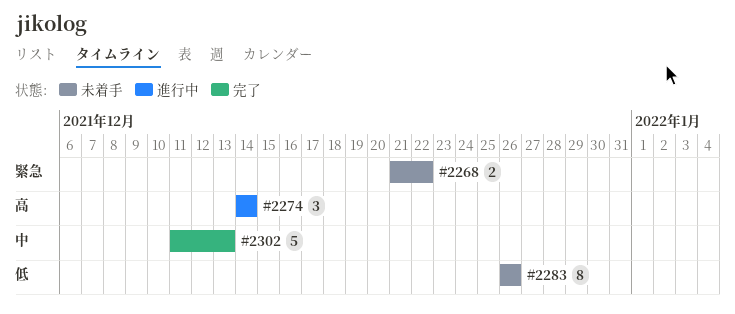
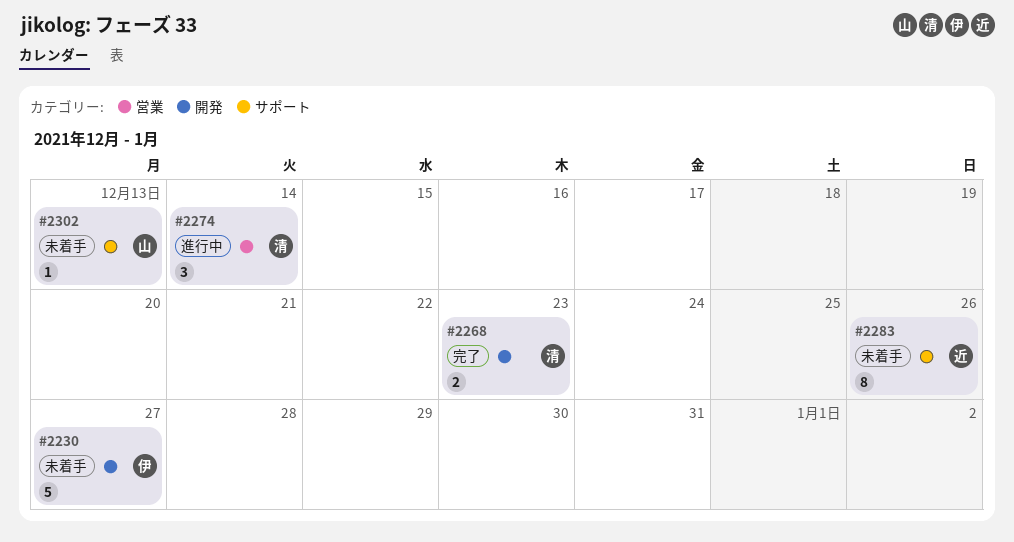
#2230: none -> present
#2268, status: 未着手 -> 完了
#2268, due: Dec 22 -> Dec 23
#2302, status: 完了 -> 未着手
#2302, estimate: 5 -> 1

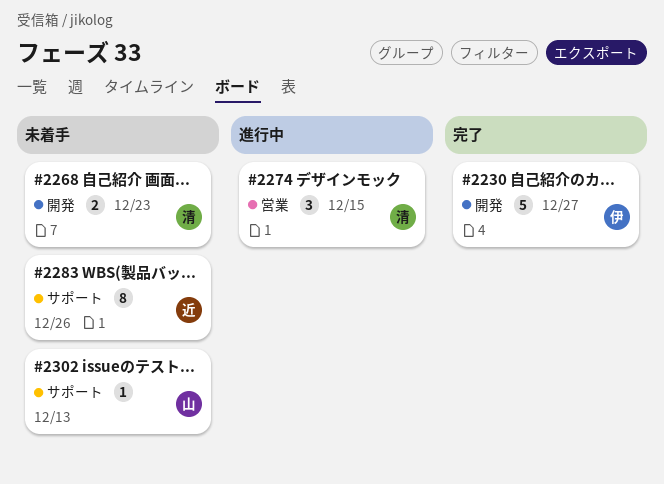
#2230, status: 未着手 -> 完了
#2268, status: 完了 -> 未着手
#2274, due: Dec 14 -> Dec 15

